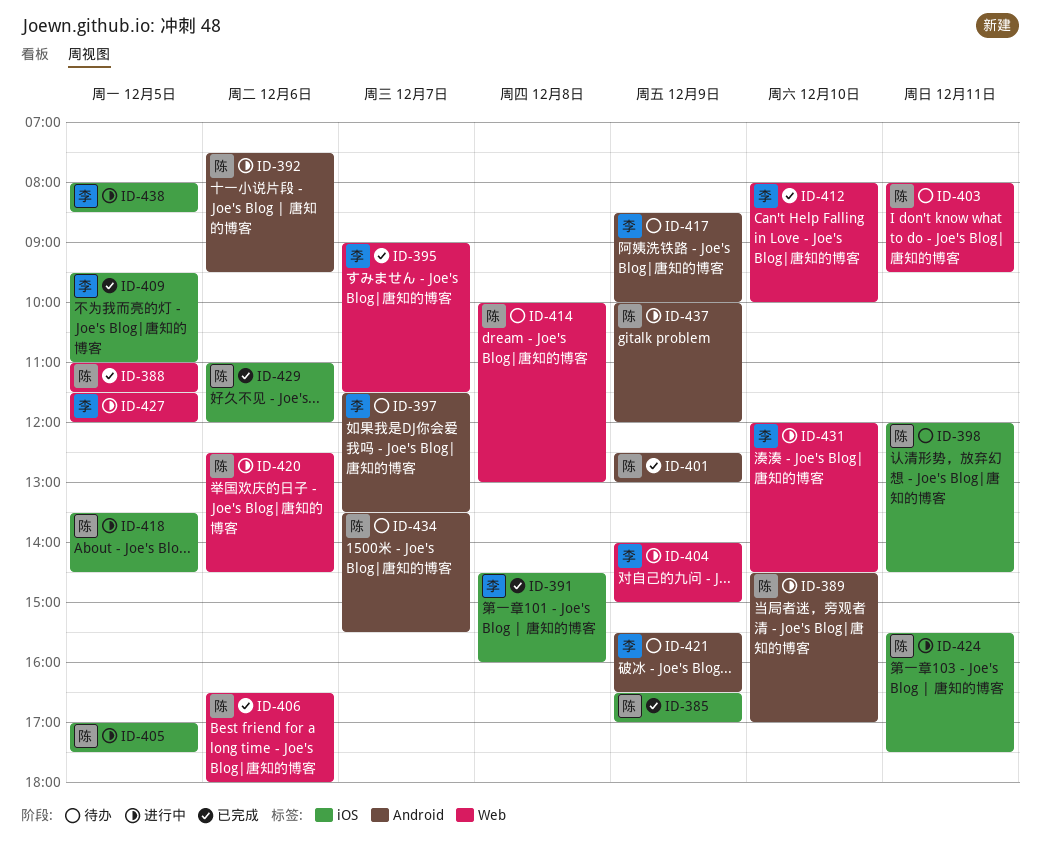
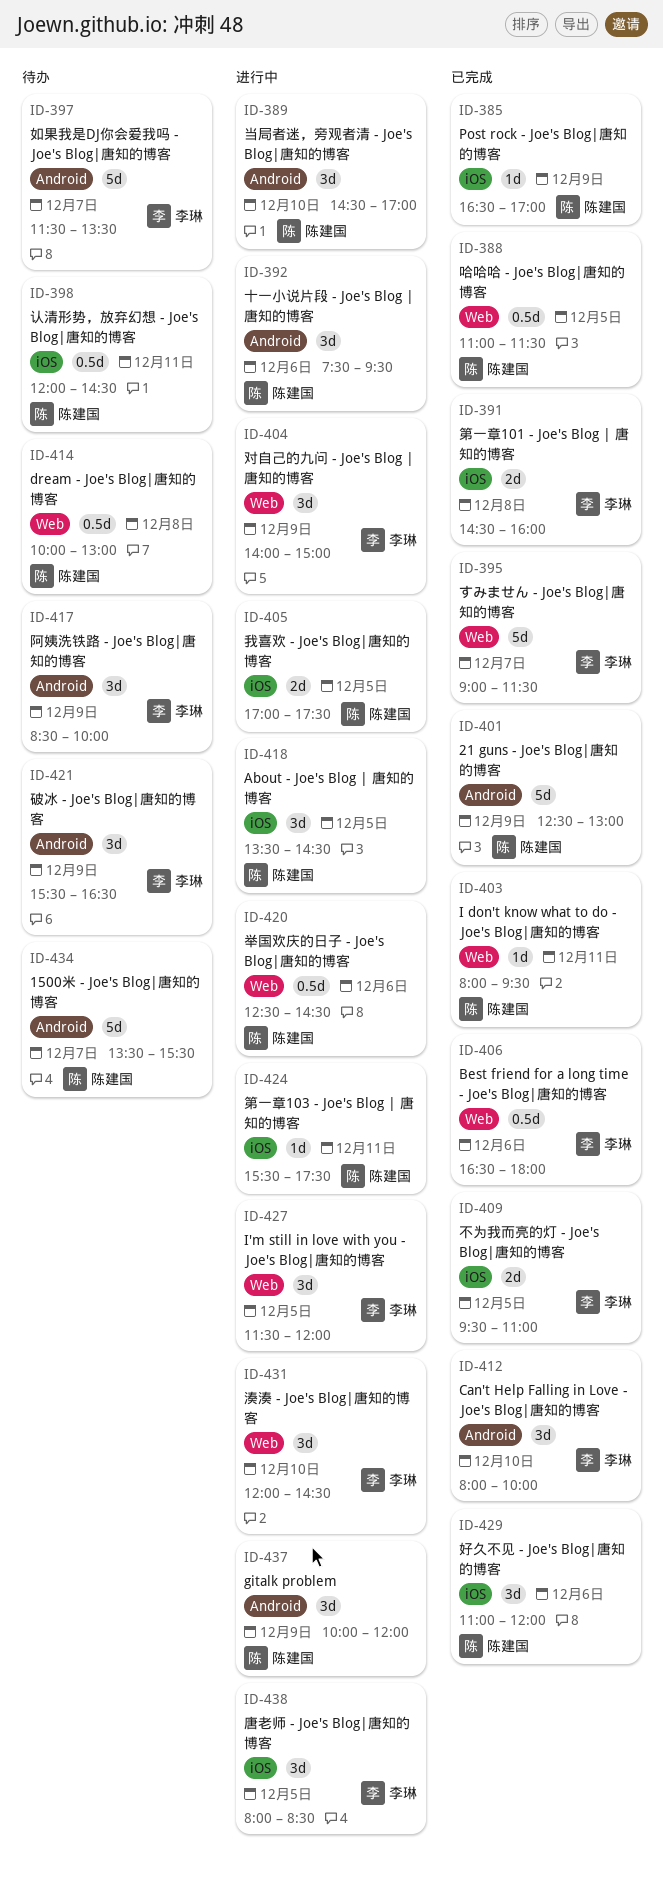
ID-403, status: 待办 -> 已完成
ID-406, owner: 陈建国 -> 李琳
ID-412, label: Web -> Android

